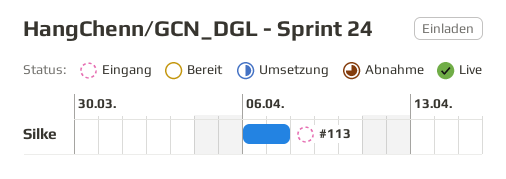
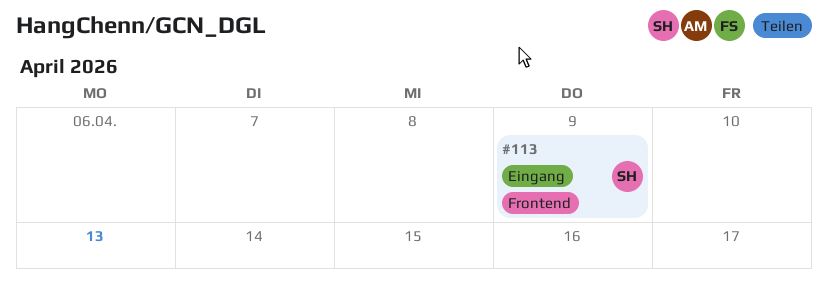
#113, due: Apr 7 -> Apr 9

